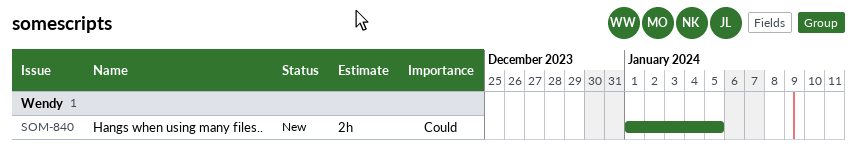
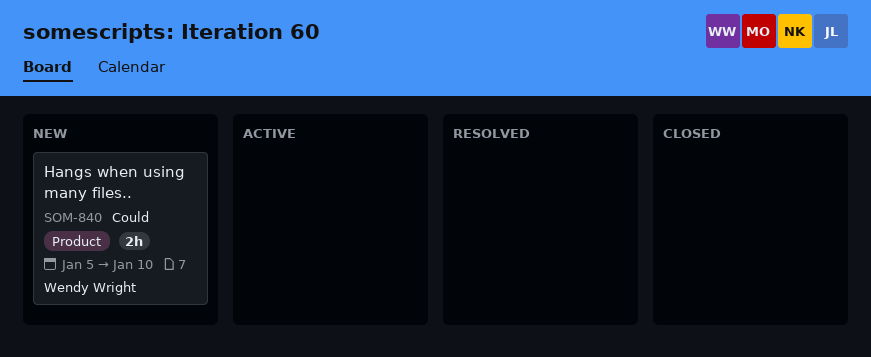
SOM-840, start: Jan 1 -> Jan 5
SOM-840, due: Jan 5 -> Jan 10

